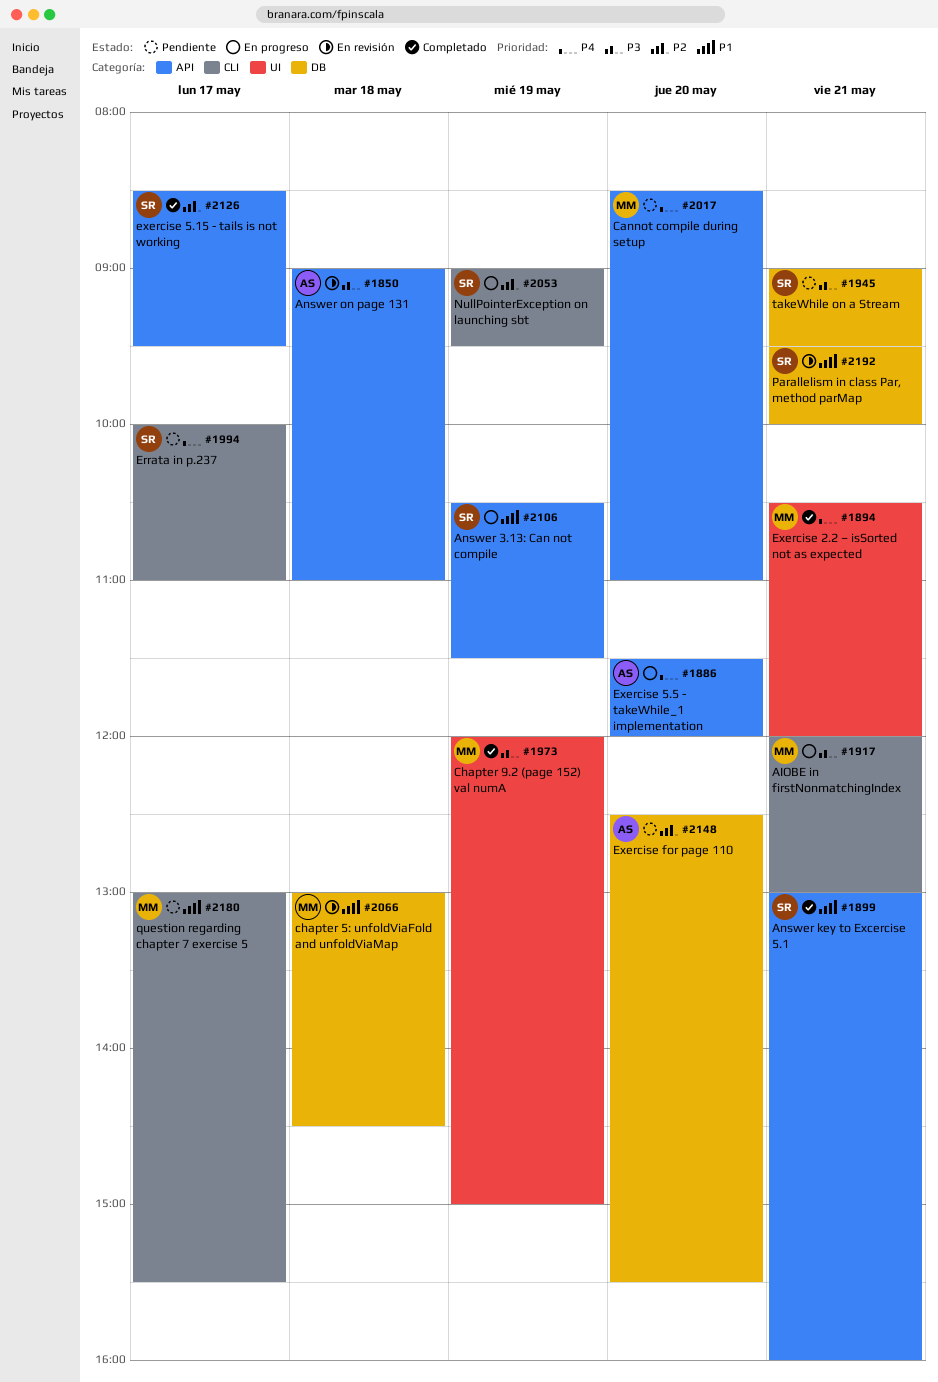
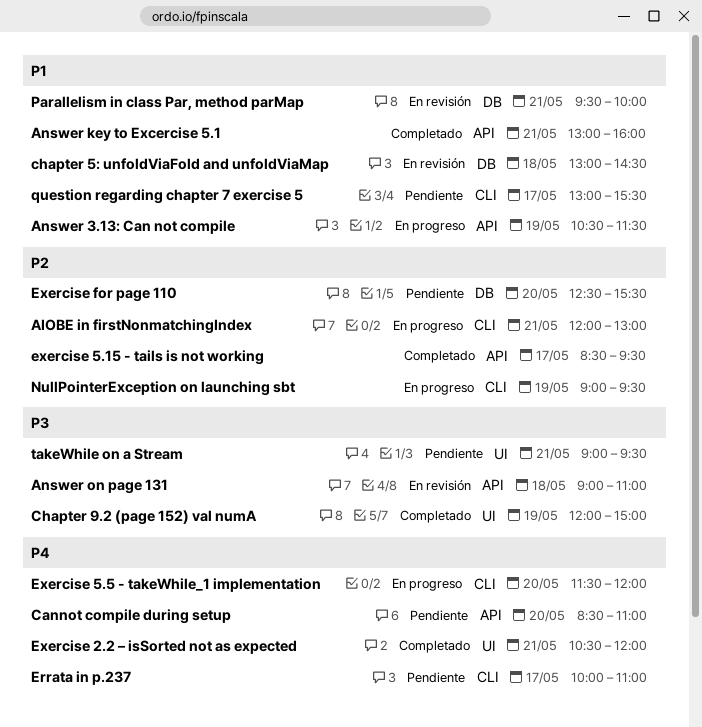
AIOBE in firstNonmatchingIndex, priority: P3 -> P2
Exercise 5.5 - takeWhile_1 implementation, label: API -> CLI
takeWhile on a Stream, label: DB -> UI

